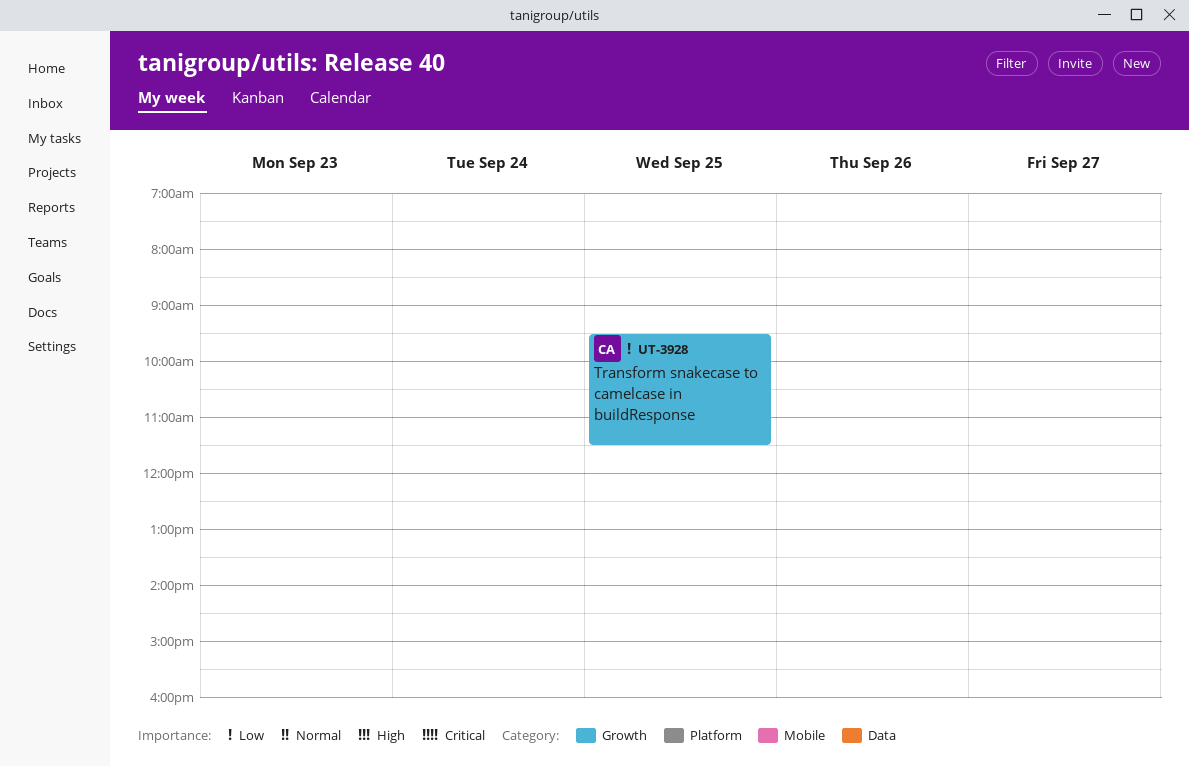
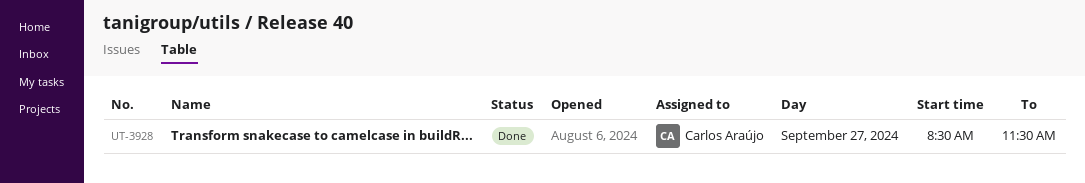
UT-3928, day: Sep 25 -> Sep 27
UT-3928, begins: 09:30 -> 08:30

